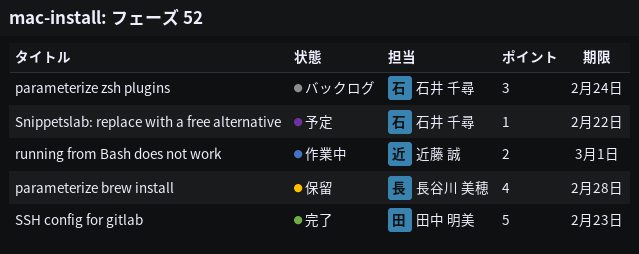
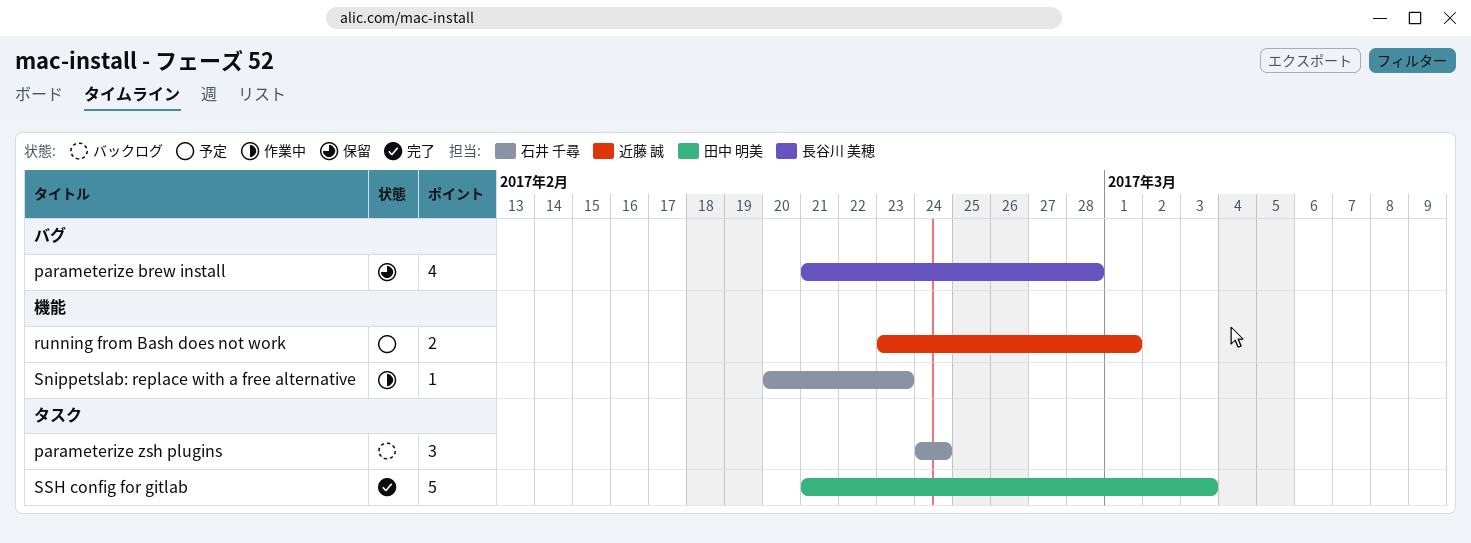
running from Bash does not work, status: 作業中 -> 予定
Snippetslab: replace with a free alternative, status: 予定 -> 作業中
Snippetslab: replace with a free alternative, due: Feb 22 -> Feb 23
SSH config for gitlab, due: Feb 23 -> Mar 3

